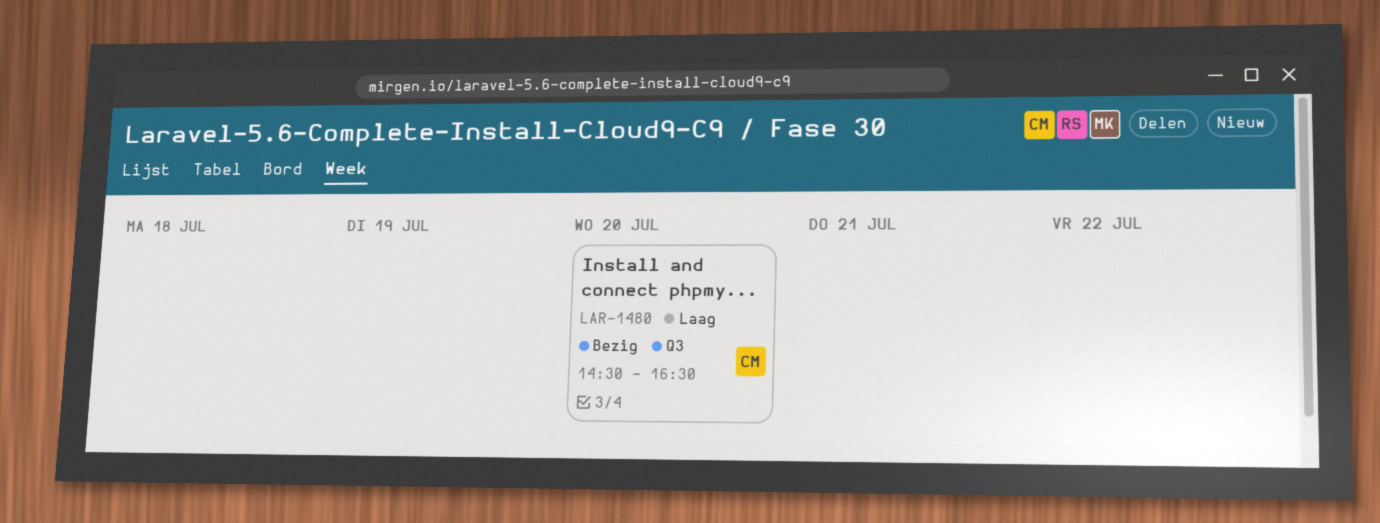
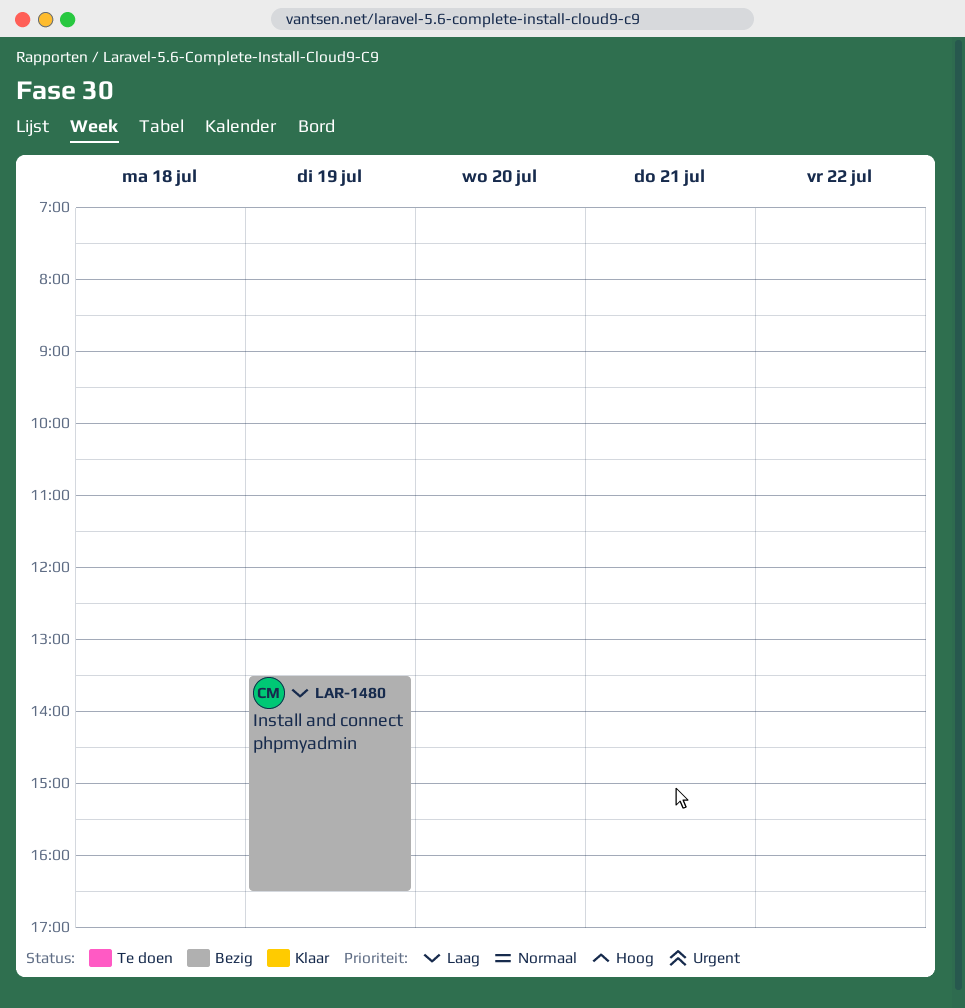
LAR-1480, day: Jul 20 -> Jul 19
LAR-1480, begins: 14:30 -> 13:30

